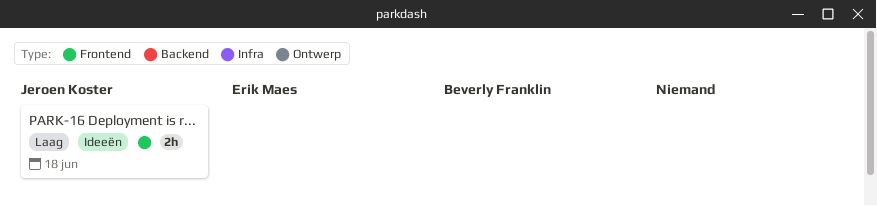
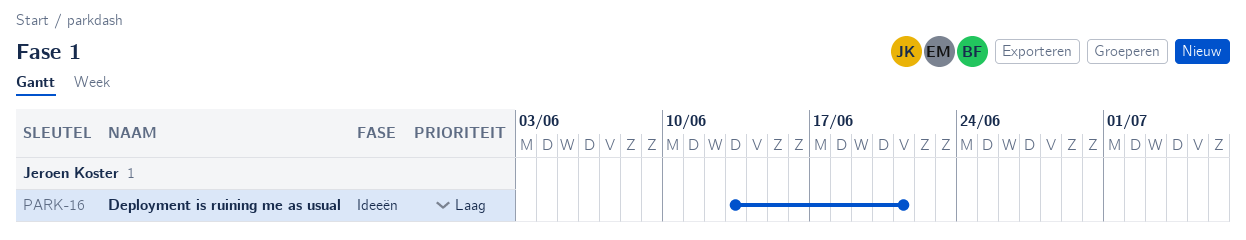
PARK-16, due: Jun 18 -> Jun 21

